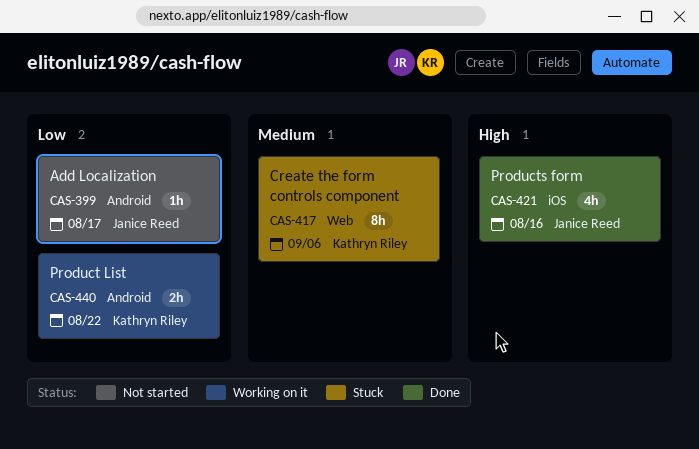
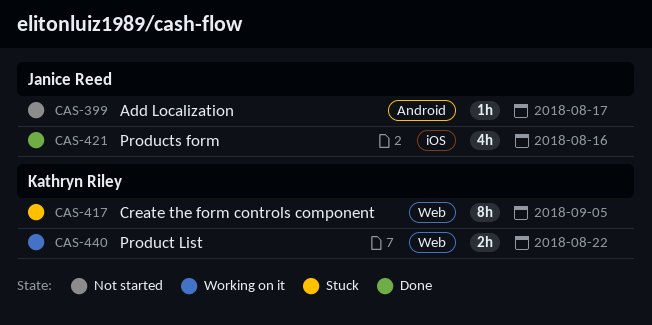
CAS-417, due: Sep 6 -> Sep 5
CAS-440, label: Android -> Web

